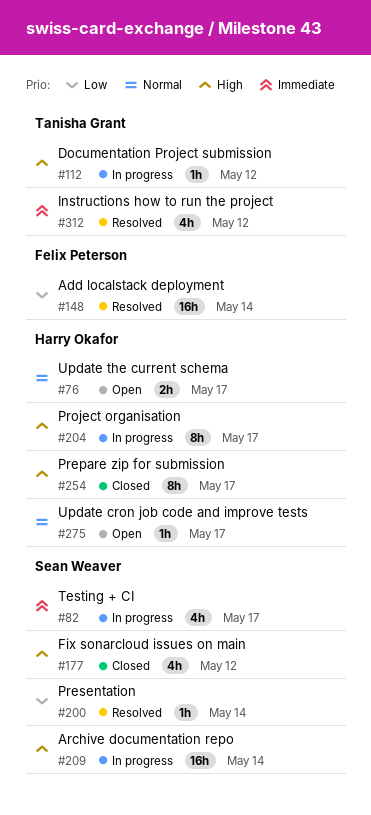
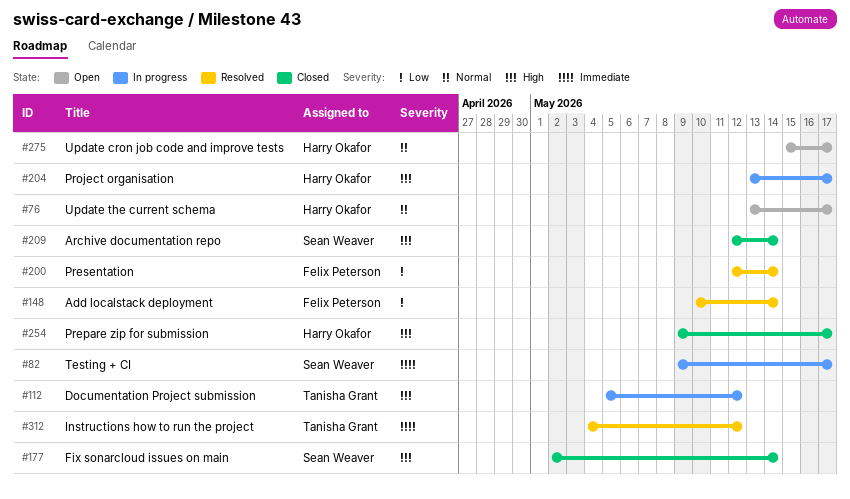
#177, due: May 12 -> May 14
#200, owner: Sean Weaver -> Felix Peterson
#209, status: In progress -> Closed

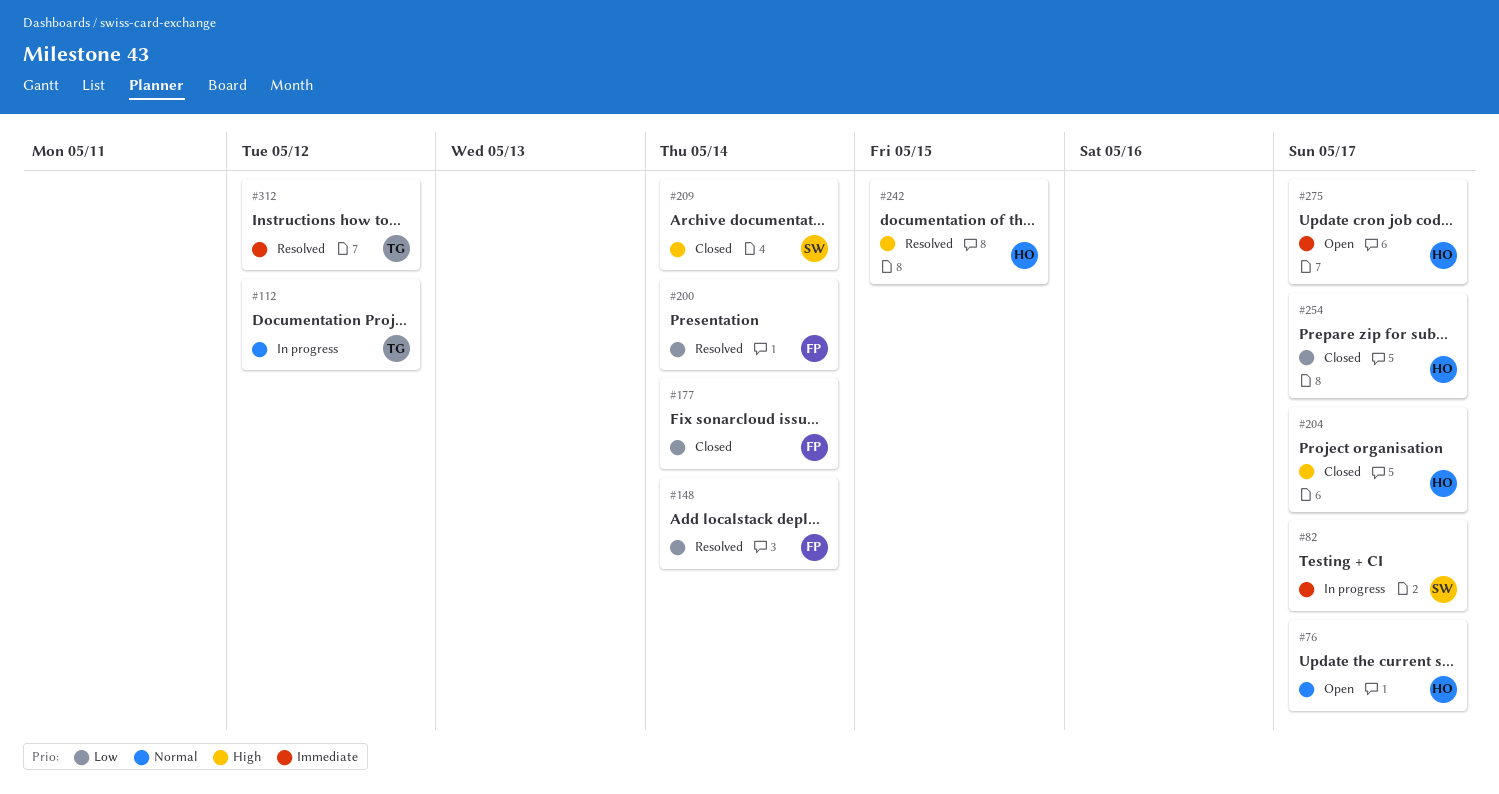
#112, priority: High -> Normal
#177, owner: Sean Weaver -> Felix Peterson
#177, priority: High -> Low
#204, status: In progress -> Closed
#242: none -> present
#254, priority: High -> Low
#275, priority: Normal -> Immediate

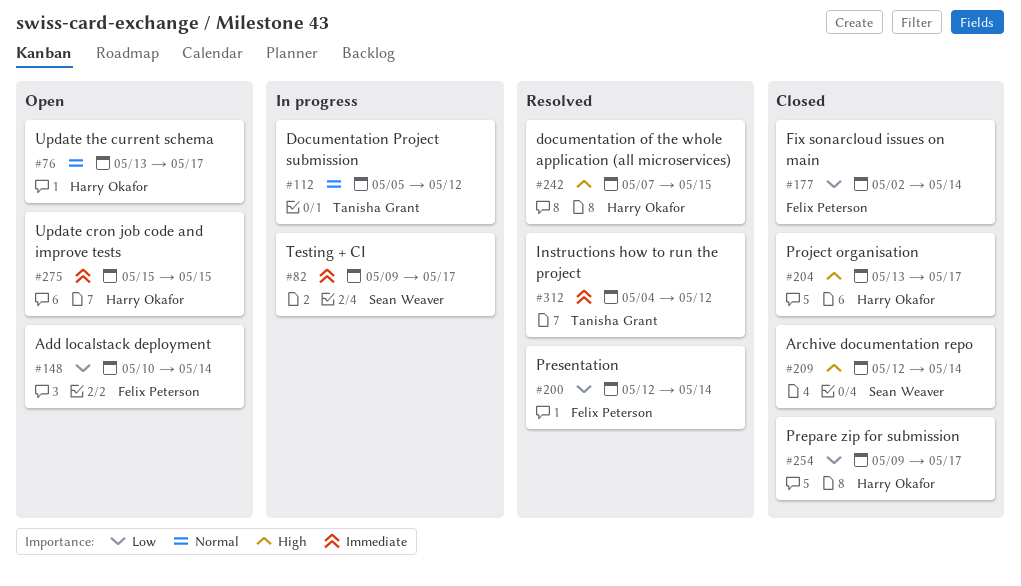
#148, status: Resolved -> Open
#275, due: May 17 -> May 15

